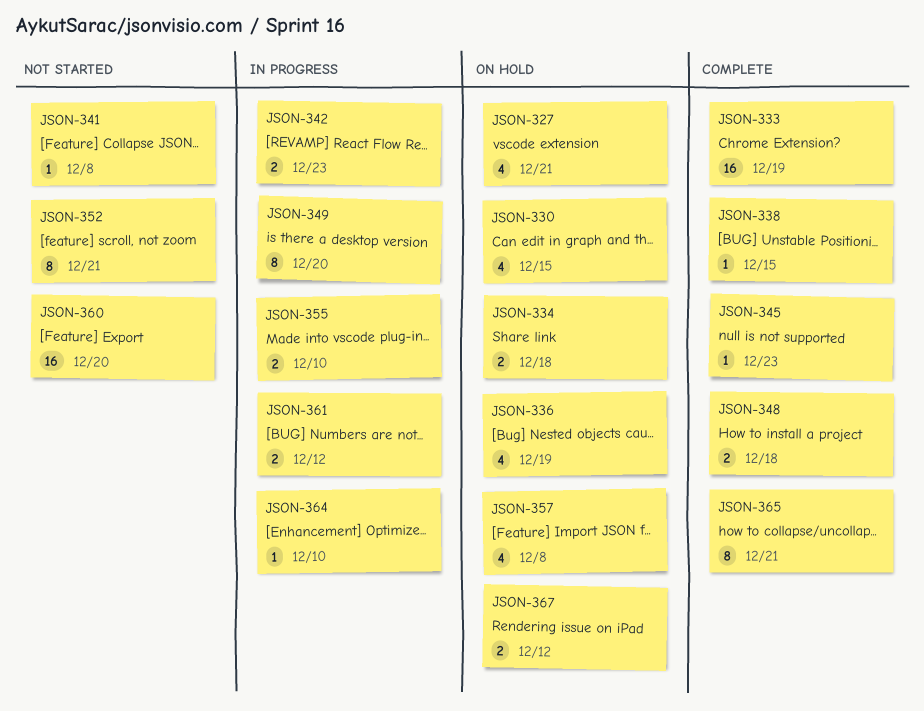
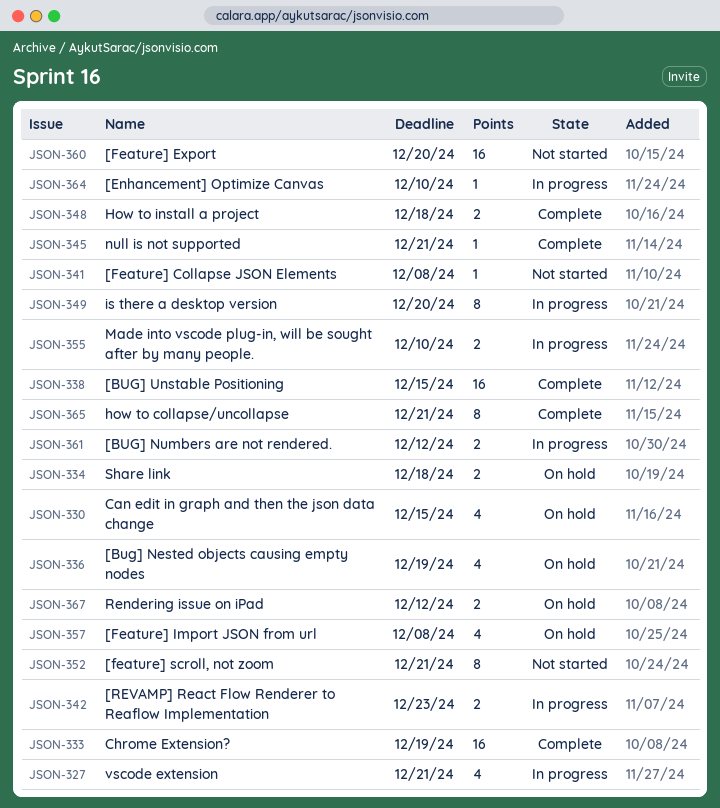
JSON-327, status: On hold -> In progress
JSON-338, estimate: 1 -> 16
JSON-345, due: Dec 23 -> Dec 21

